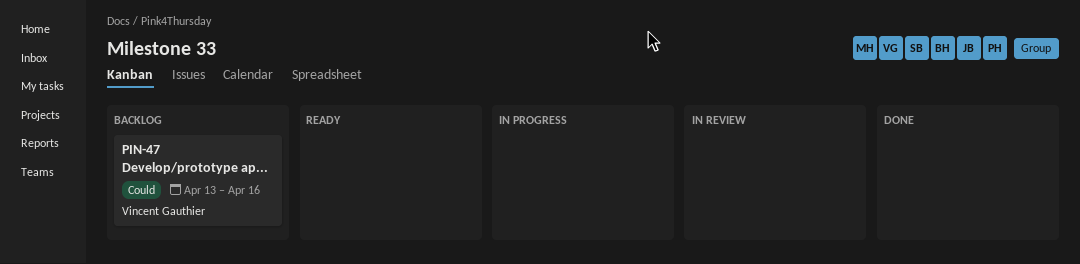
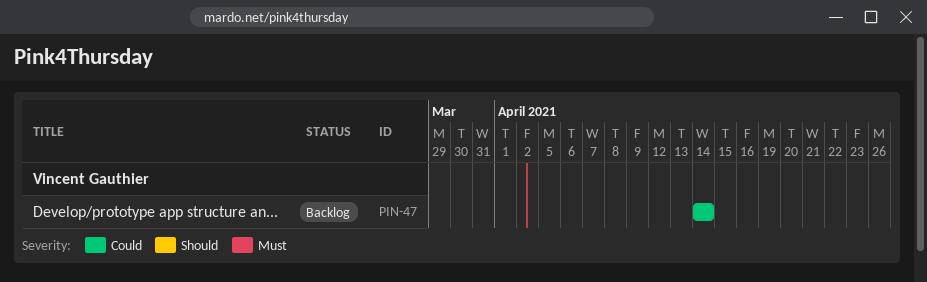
PIN-47, start: Apr 13 -> Apr 14
PIN-47, due: Apr 16 -> Apr 14

